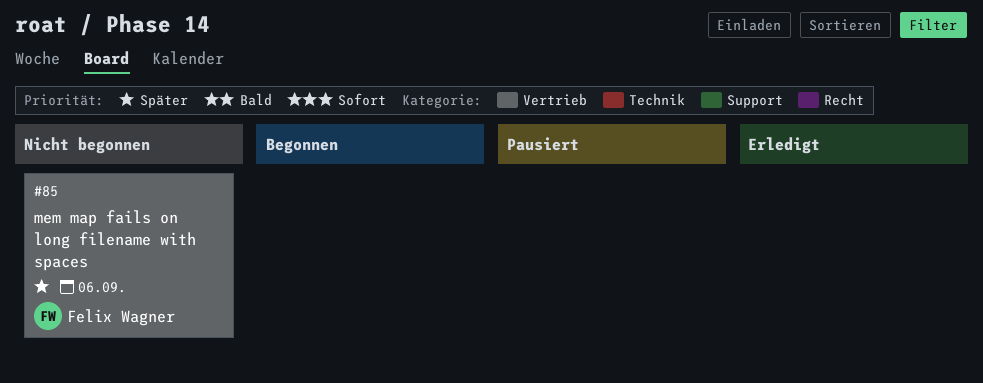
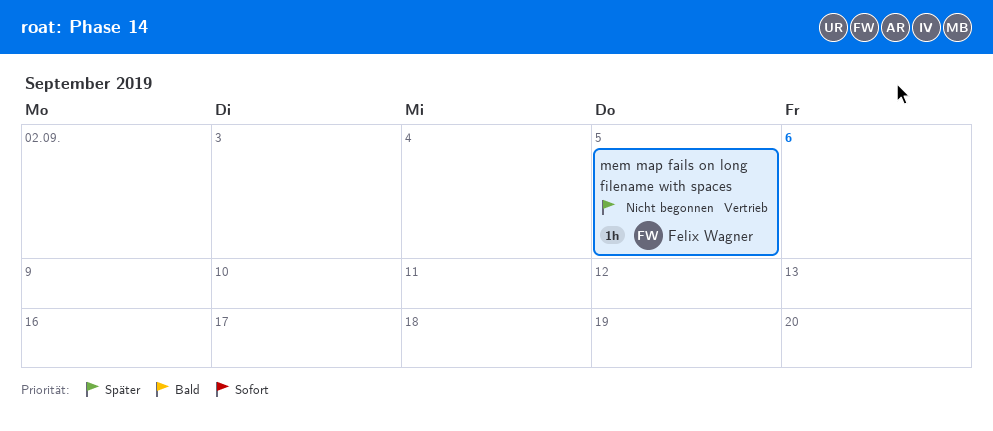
mem map fails on long filename with spaces, due: Sep 6 -> Sep 5

